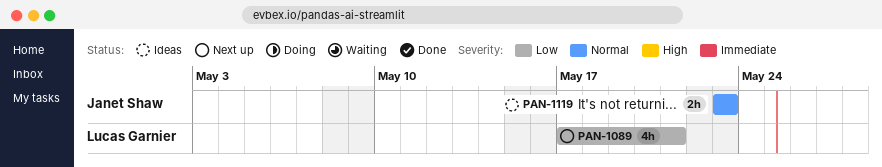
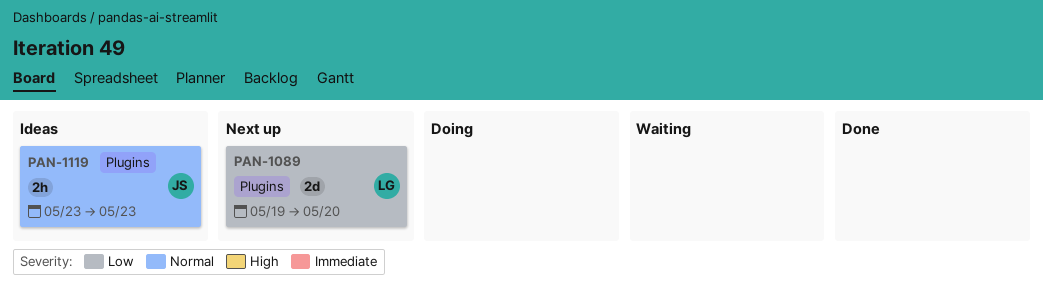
PAN-1089, estimate: 4h -> 2d
PAN-1089, start: May 17 -> May 19
PAN-1089, due: May 21 -> May 20

